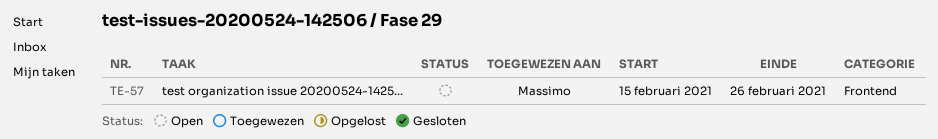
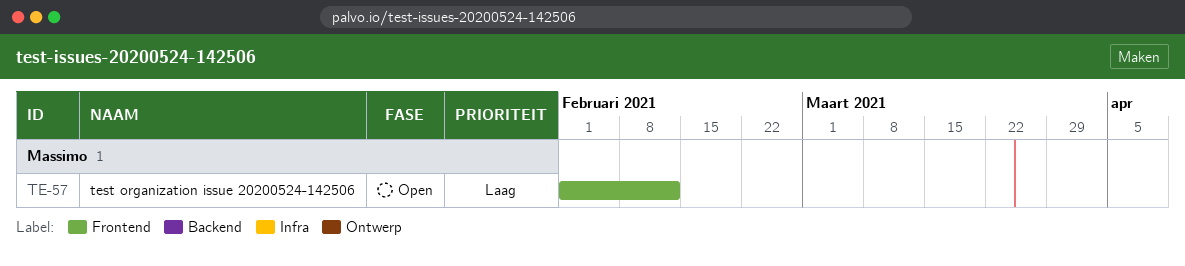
TE-57, start: Feb 15 -> Feb 1
TE-57, due: Feb 26 -> Feb 12

